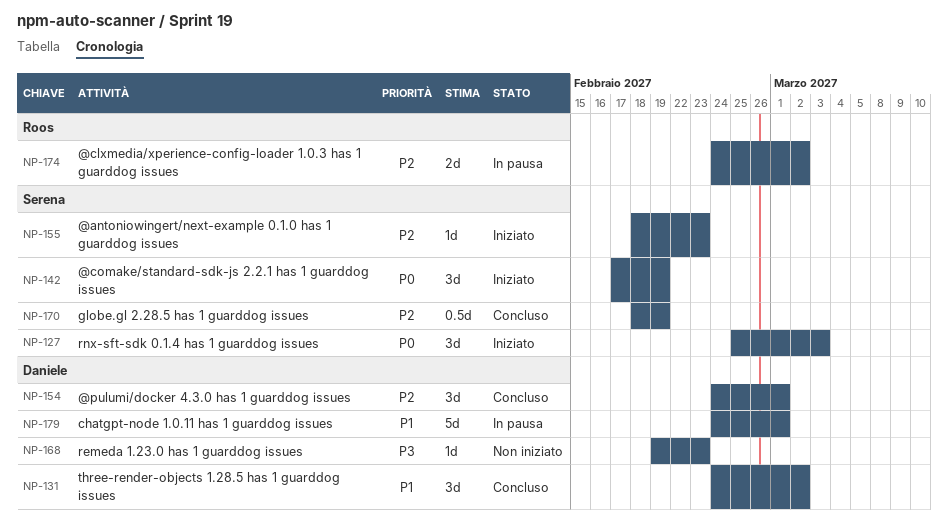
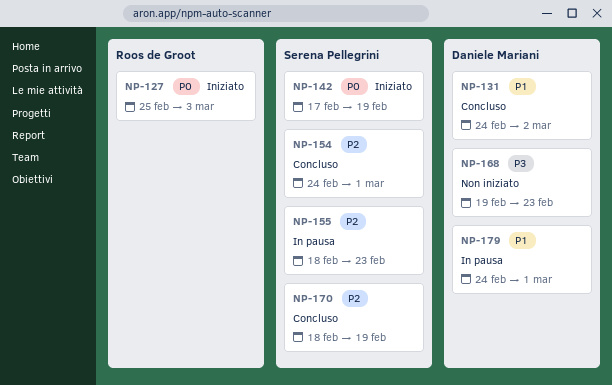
NP-127, owner: Serena Pellegrini -> Roos de Groot
NP-154, owner: Daniele Mariani -> Serena Pellegrini
NP-155, status: Iniziato -> In pausa
NP-174: present -> none

